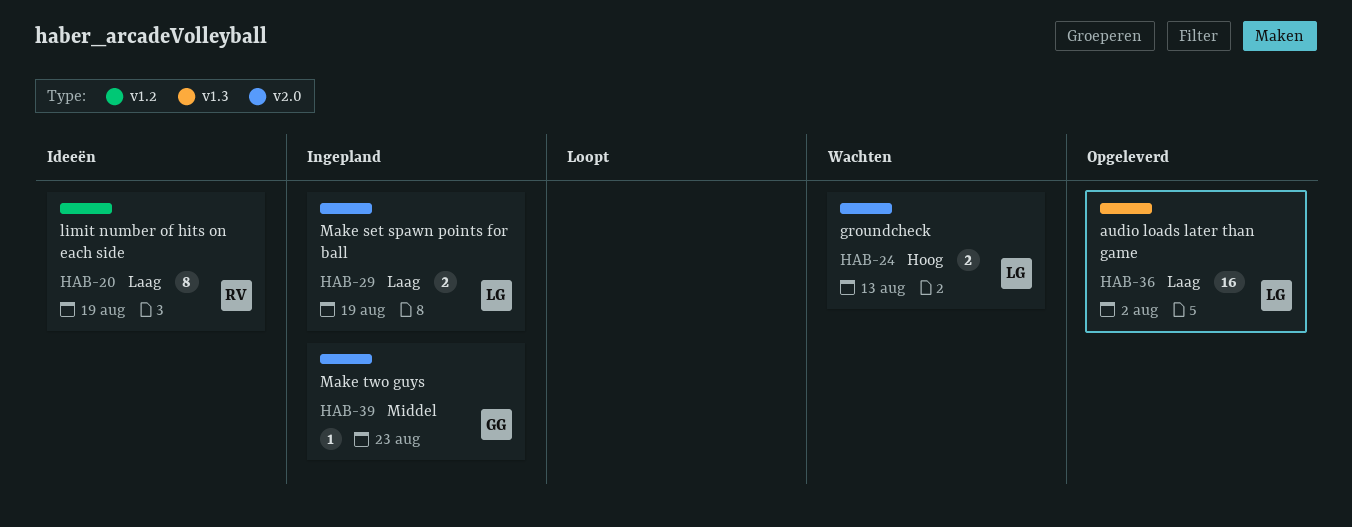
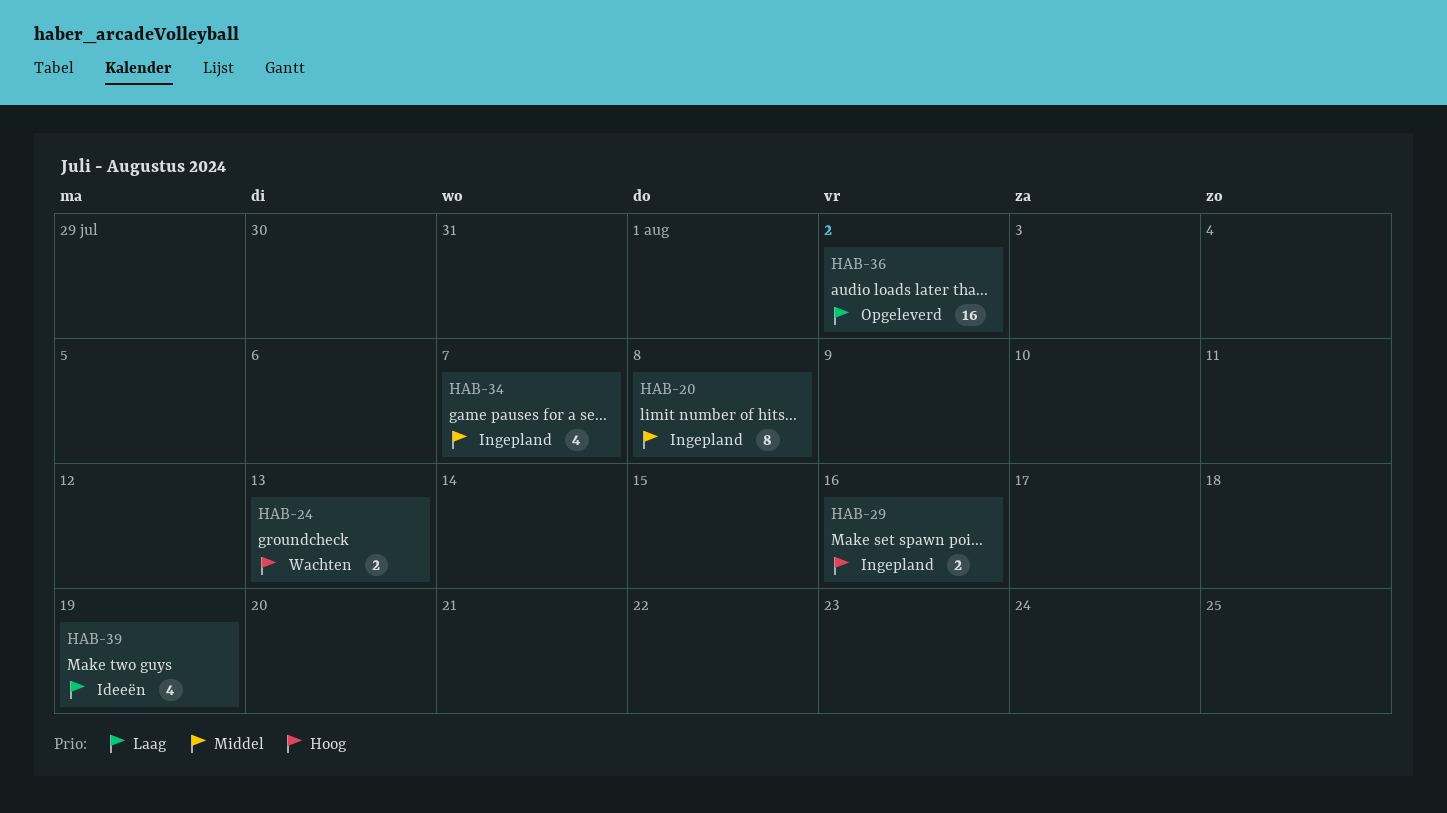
HAB-20, status: Ideeën -> Ingepland
HAB-20, priority: Laag -> Middel
HAB-20, due: Aug 19 -> Aug 8
HAB-29, priority: Laag -> Hoog
HAB-29, due: Aug 19 -> Aug 16
HAB-34: none -> present
HAB-39, status: Ingepland -> Ideeën
HAB-39, priority: Middel -> Laag
HAB-39, estimate: 1 -> 4
HAB-39, due: Aug 23 -> Aug 19

